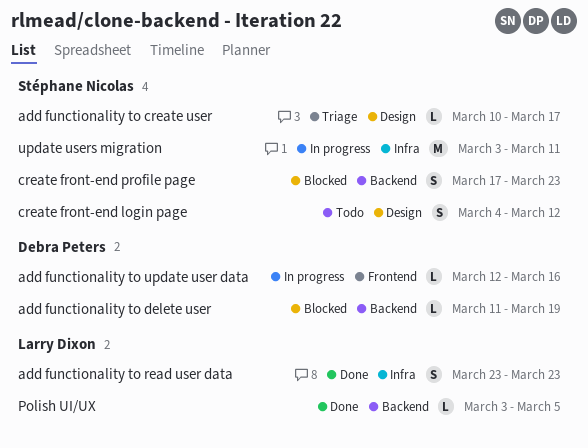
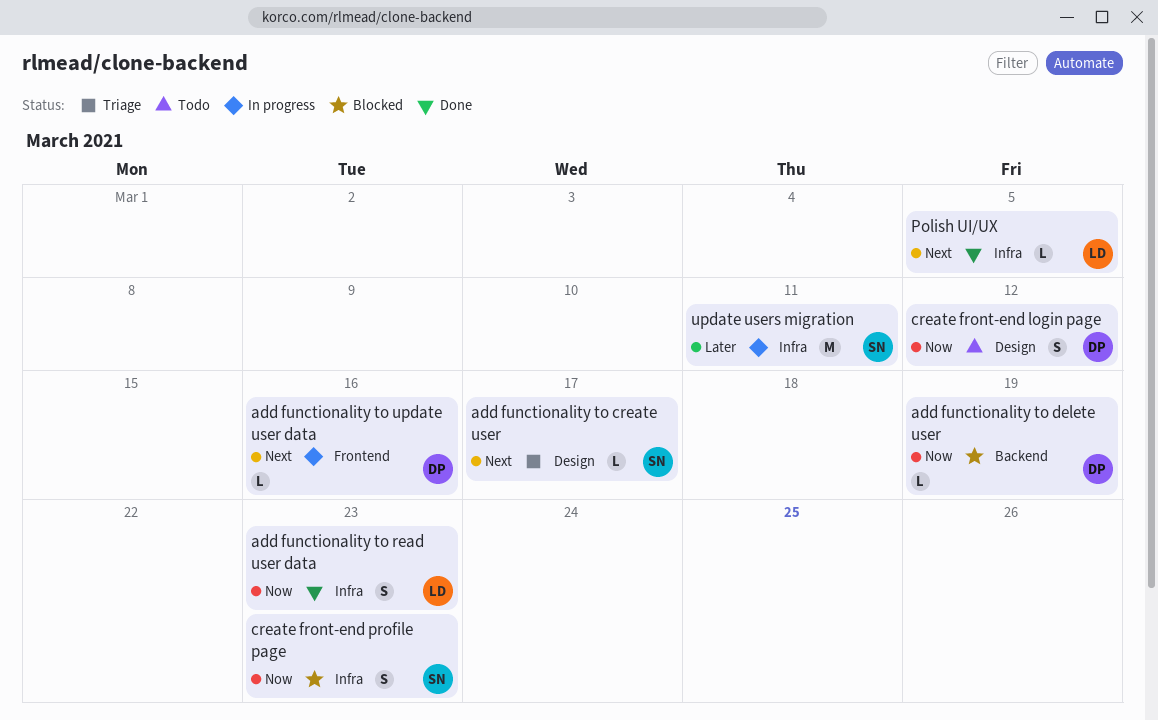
create front-end login page, owner: Stéphane Nicolas -> Debra Peters
create front-end profile page, label: Backend -> Infra
Polish UI/UX, label: Backend -> Infra

